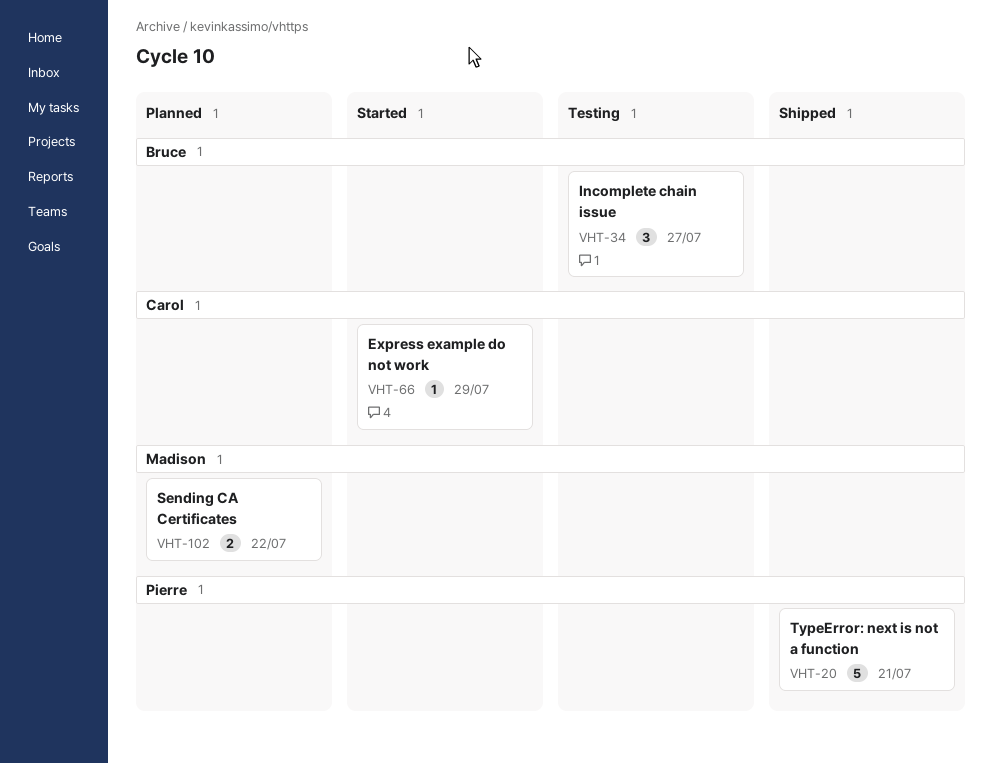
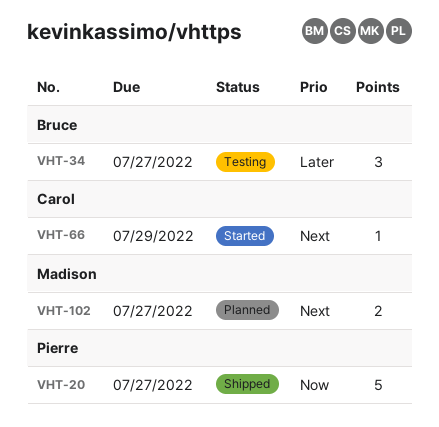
VHT-20, due: Jul 21 -> Jul 27
VHT-102, due: Jul 22 -> Jul 27

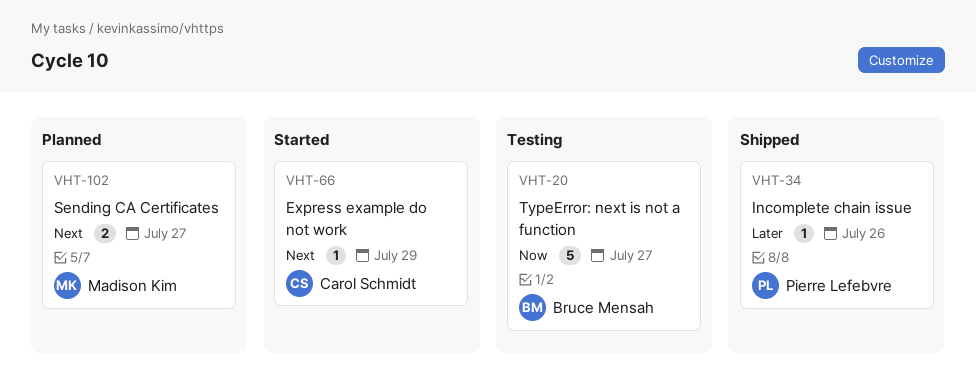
VHT-20, status: Shipped -> Testing
VHT-20, owner: Pierre Lefebvre -> Bruce Mensah
VHT-34, status: Testing -> Shipped
VHT-34, owner: Bruce Mensah -> Pierre Lefebvre
VHT-34, estimate: 3 -> 1
VHT-34, due: Jul 27 -> Jul 26

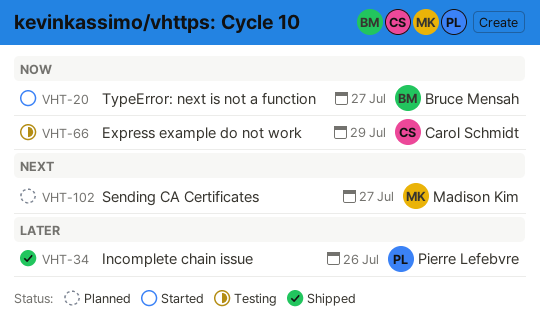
VHT-20, status: Testing -> Started
VHT-66, status: Started -> Testing
VHT-66, priority: Next -> Now

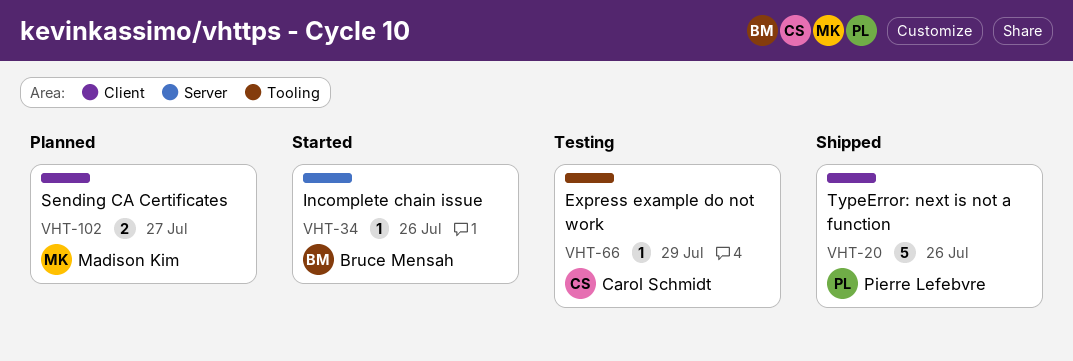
VHT-20, status: Started -> Shipped
VHT-20, owner: Bruce Mensah -> Pierre Lefebvre
VHT-20, due: Jul 27 -> Jul 26
VHT-34, status: Shipped -> Started
VHT-34, owner: Pierre Lefebvre -> Bruce Mensah

